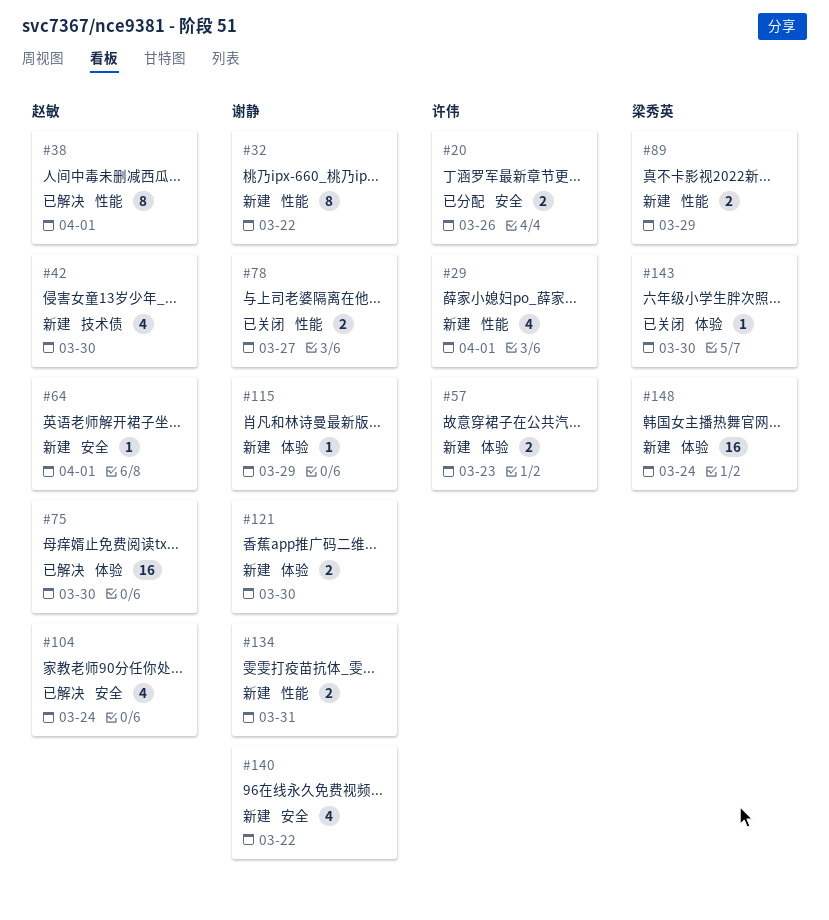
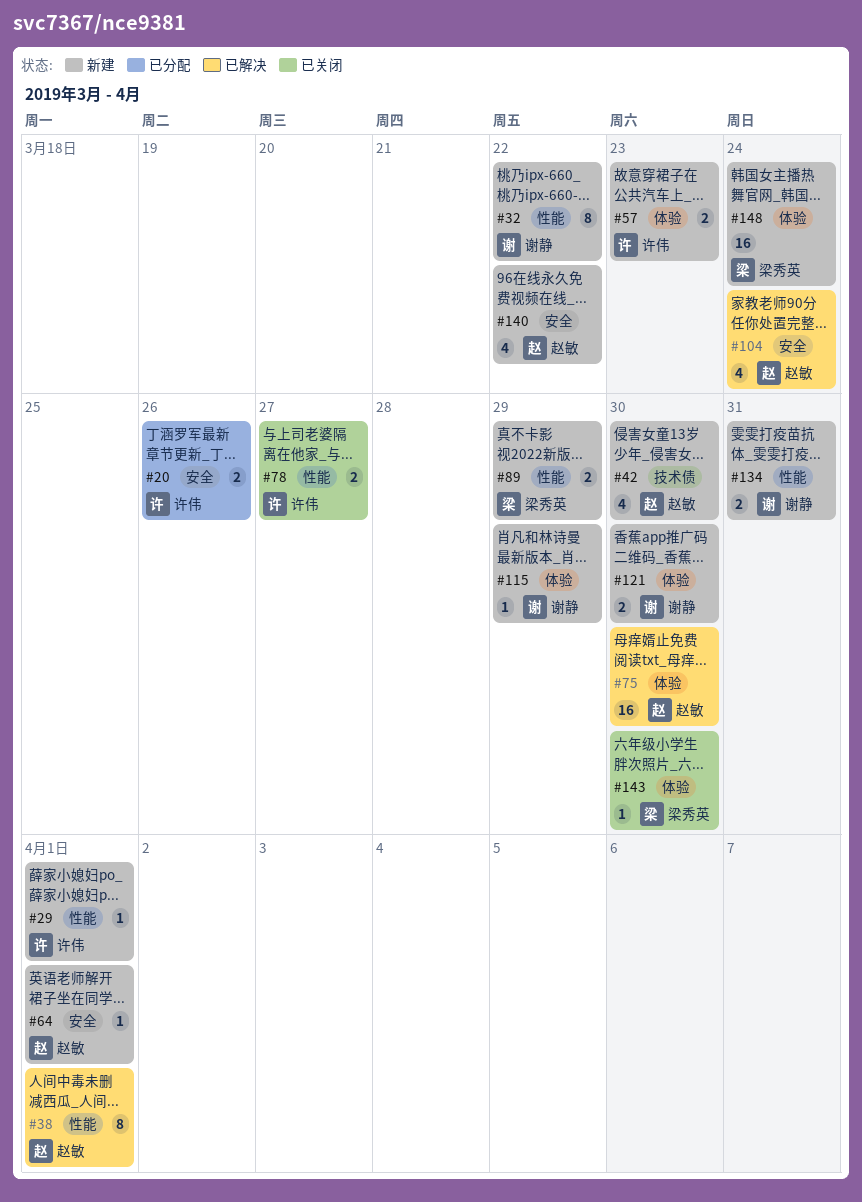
#29, estimate: 4 -> 1
#78, owner: 谢静 -> 许伟
#140, owner: 谢静 -> 赵敏

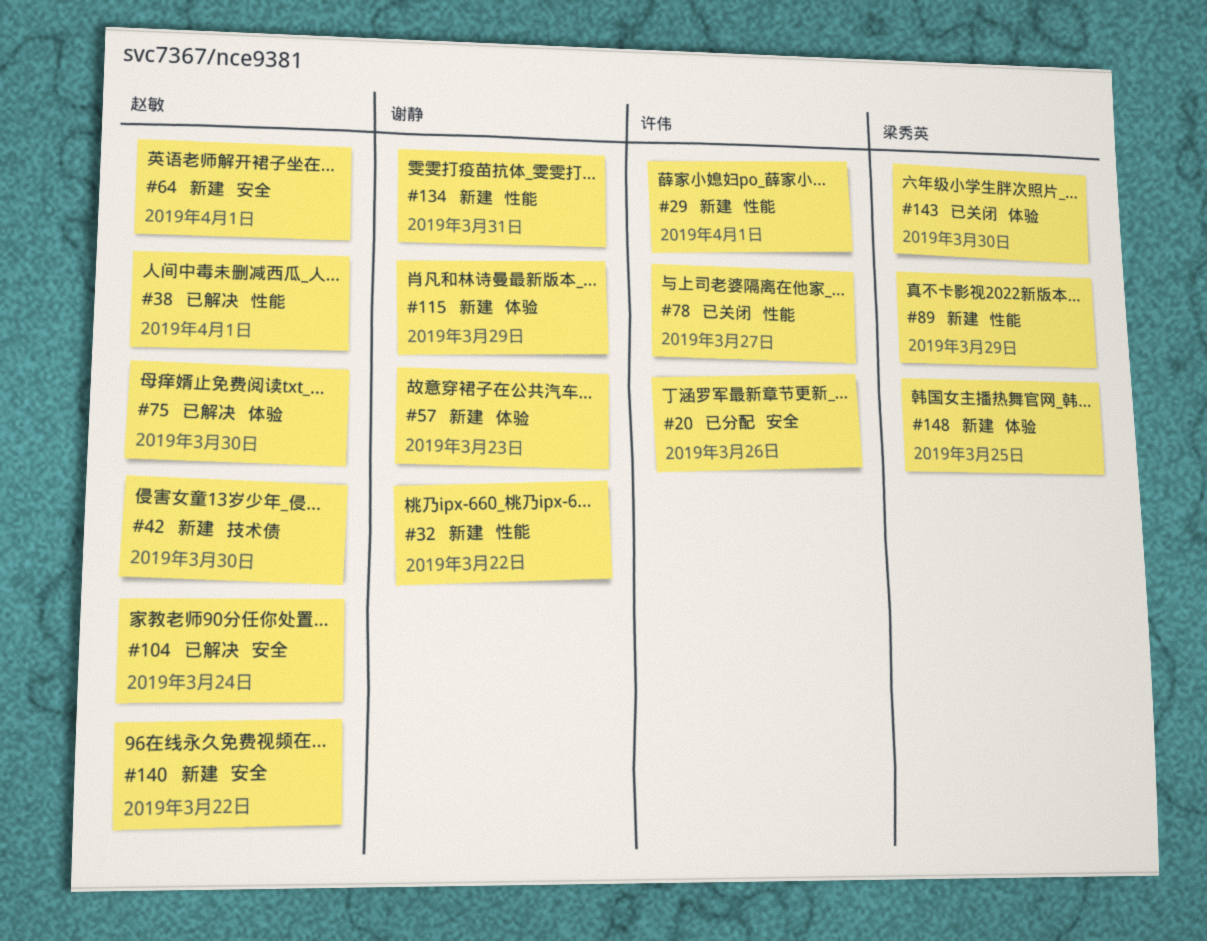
#57, owner: 许伟 -> 谢静
#121: present -> none
#148, due: Mar 24 -> Mar 25

